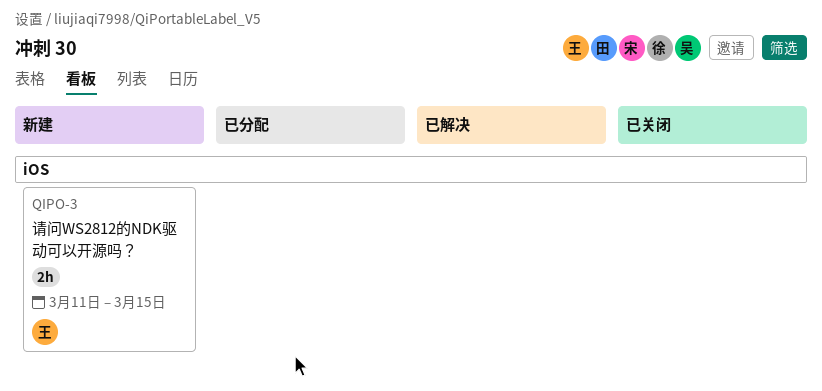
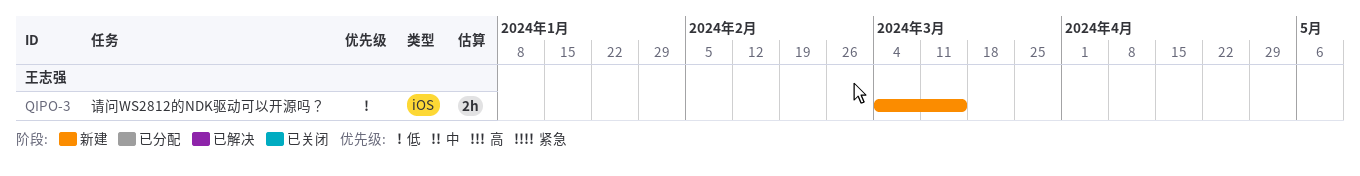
QIPO-3, start: Mar 11 -> Mar 4

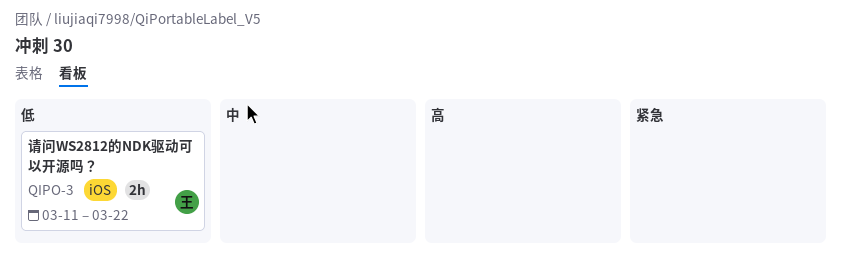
QIPO-3, start: Mar 4 -> Mar 11
QIPO-3, due: Mar 15 -> Mar 22

